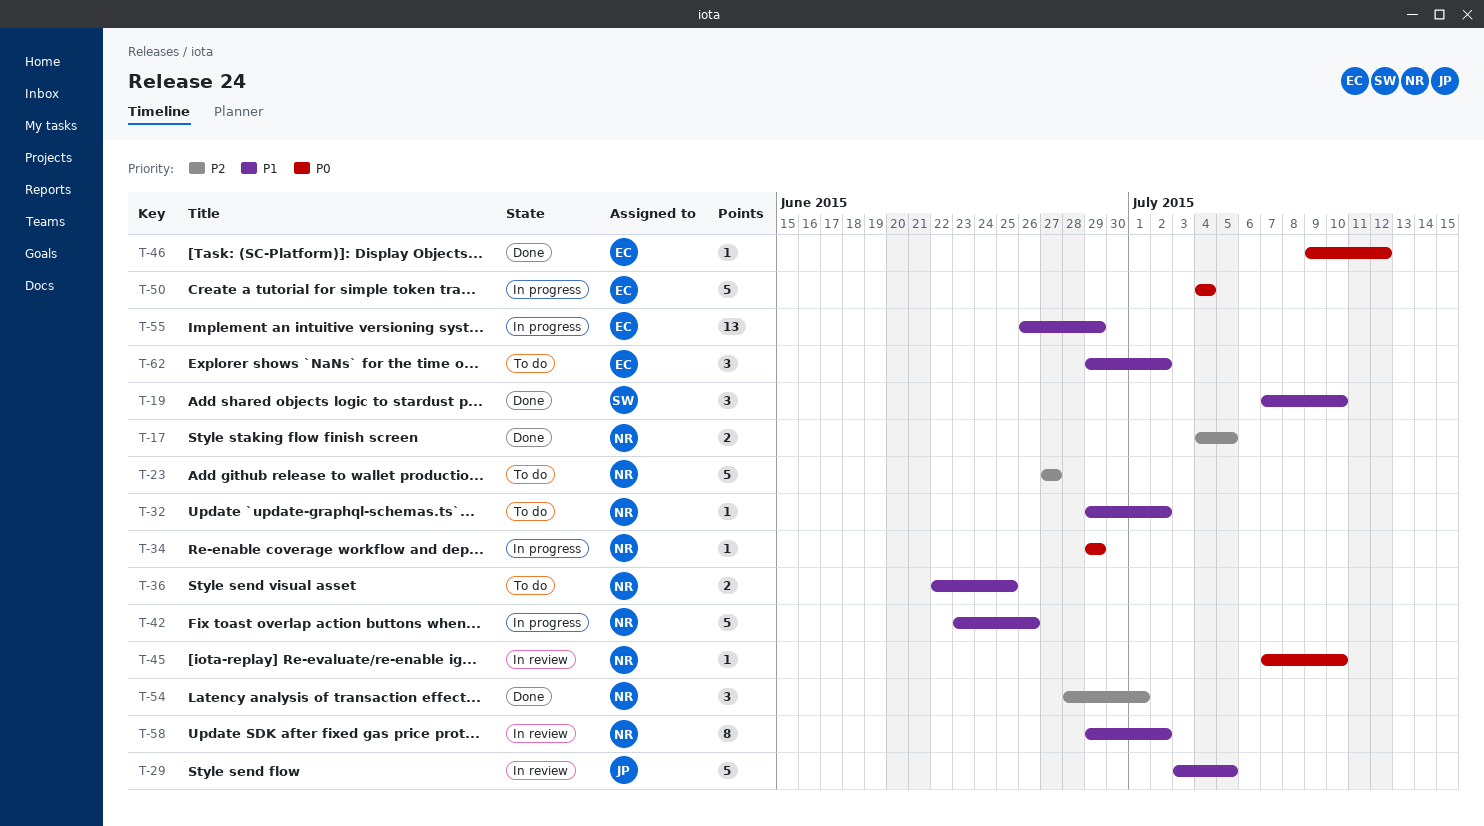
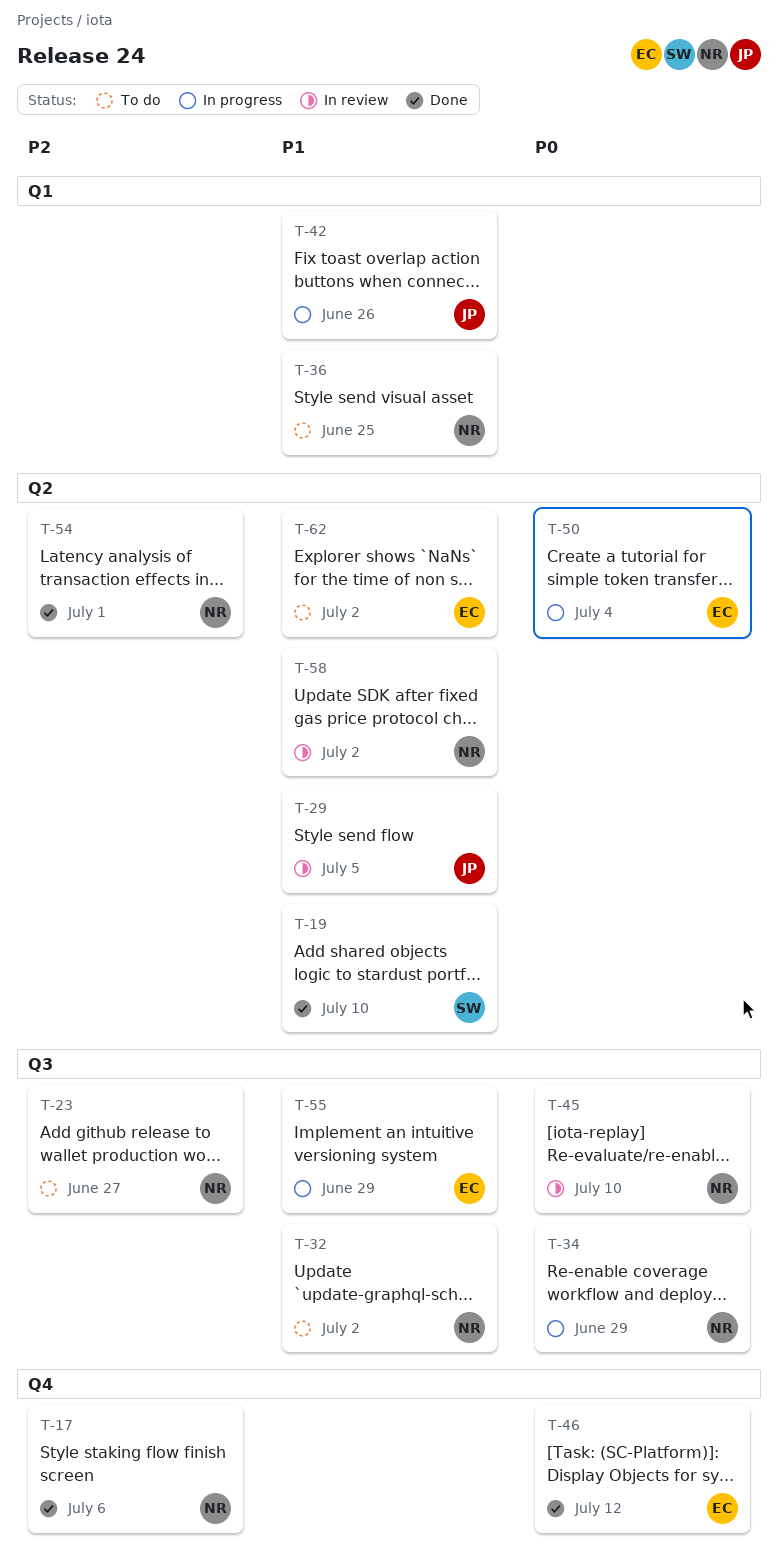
T-17, due: Jul 5 -> Jul 6
T-42, owner: NR -> JP

